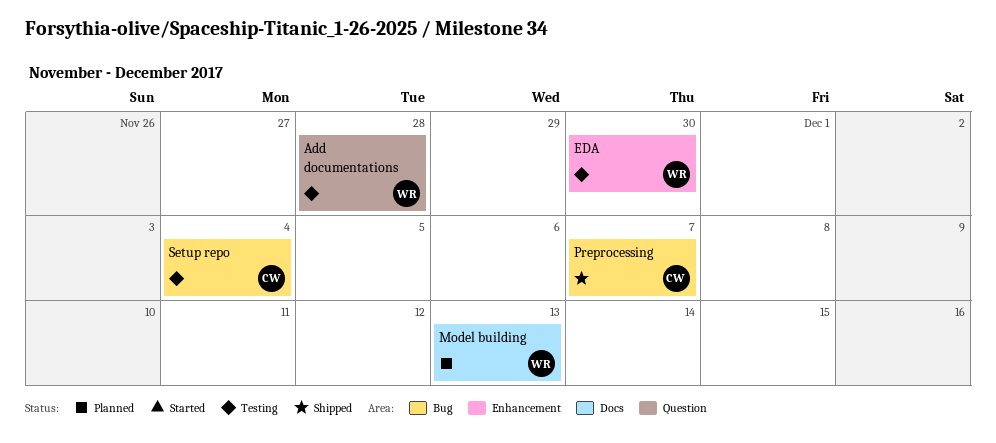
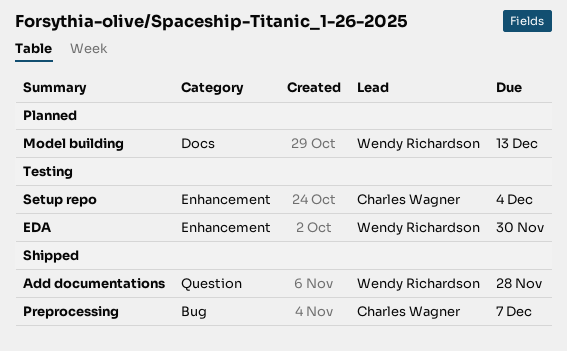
Add documentations, status: Testing -> Shipped
Setup repo, label: Bug -> Enhancement

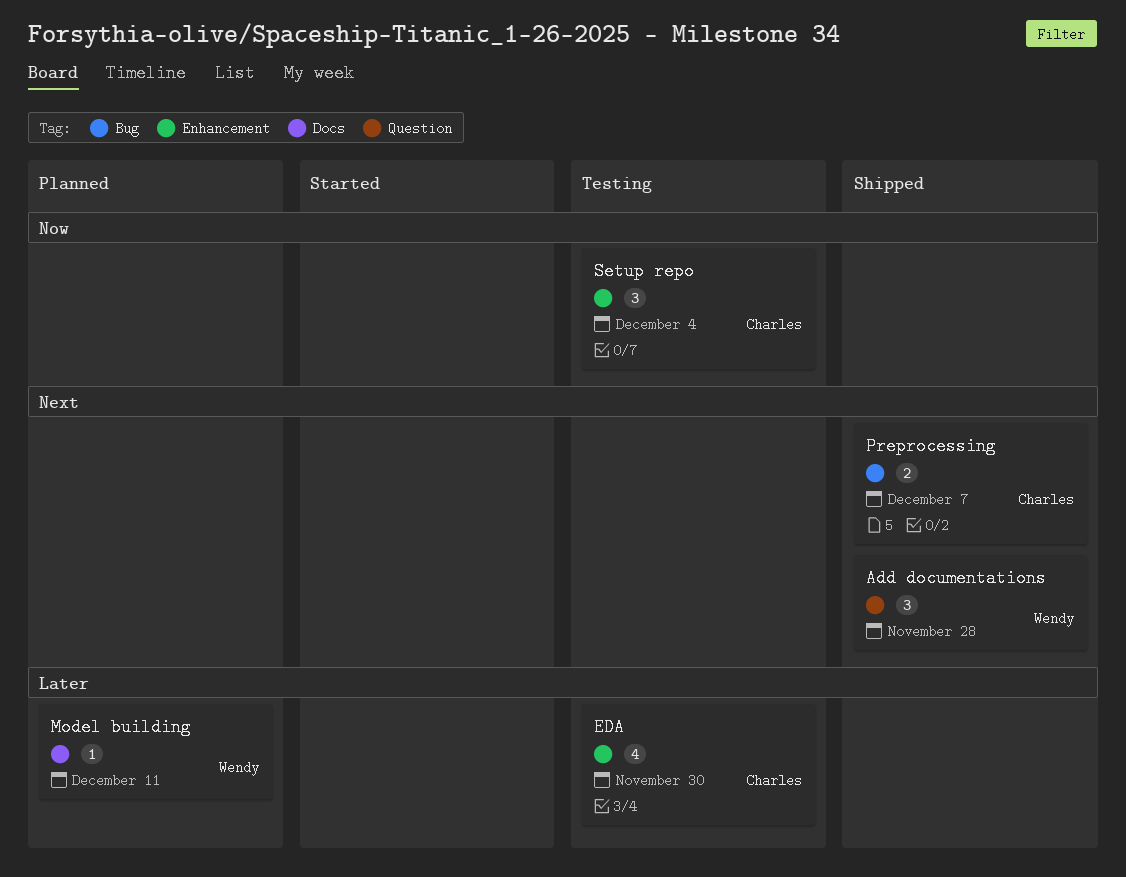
EDA, owner: Wendy Richardson -> Charles Wagner
Model building, due: Dec 13 -> Dec 11

